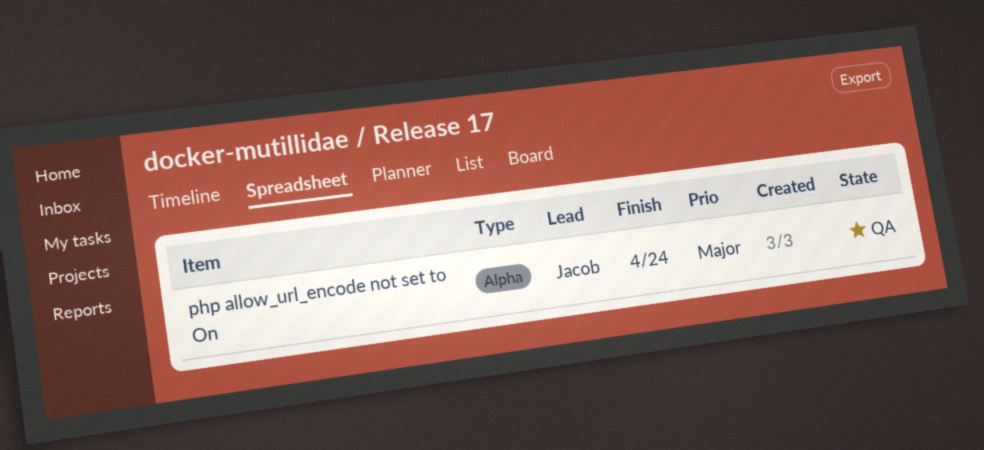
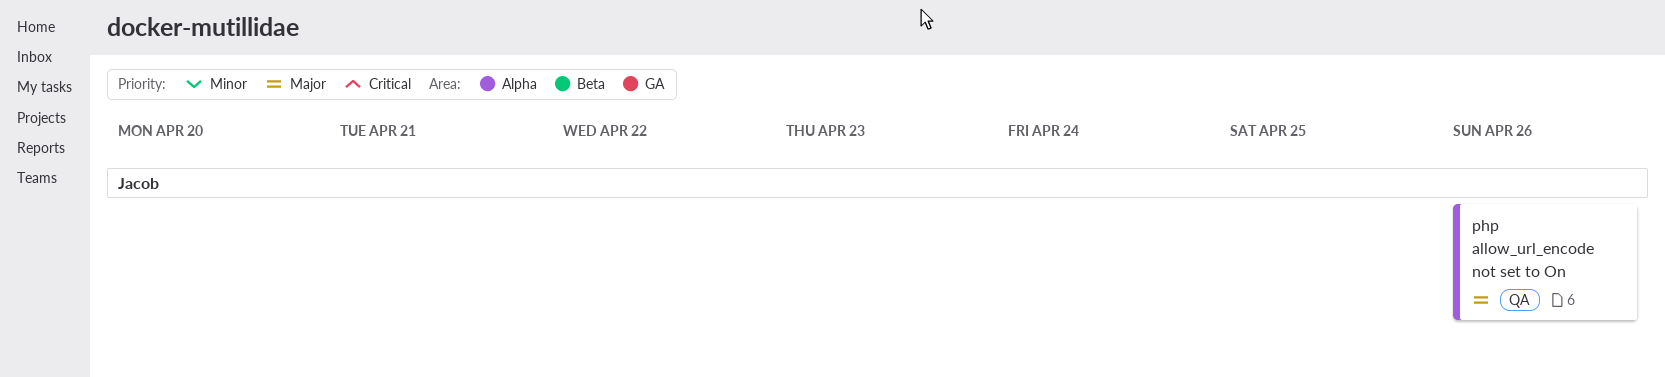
php allow_url_encode not set to On, due: Apr 24 -> Apr 26

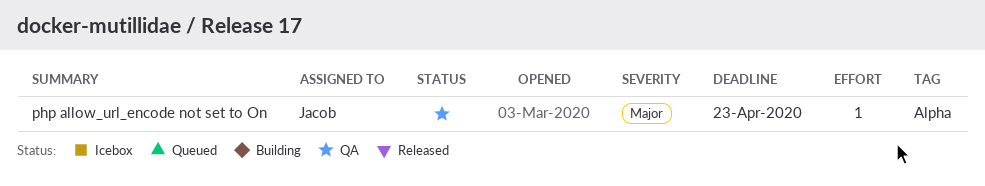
php allow_url_encode not set to On, due: Apr 26 -> Apr 23

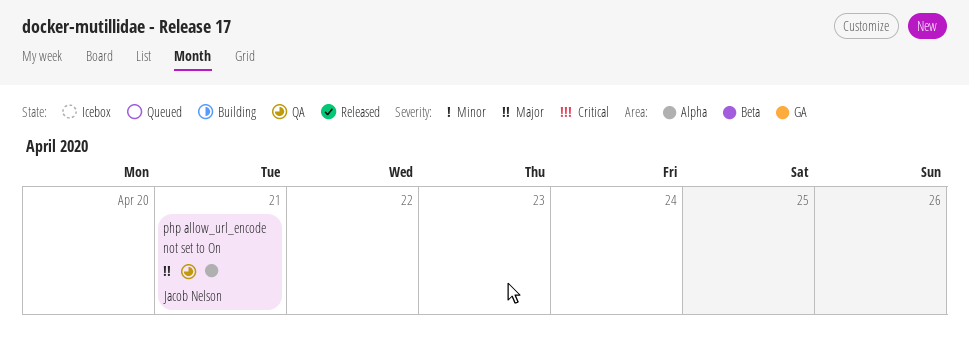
php allow_url_encode not set to On, due: Apr 23 -> Apr 21

